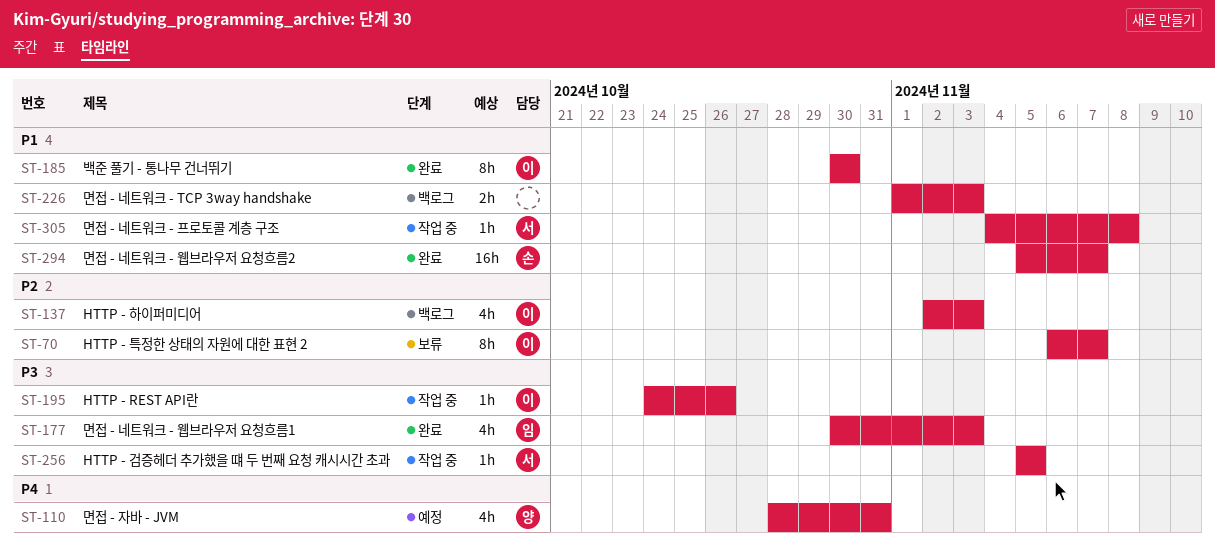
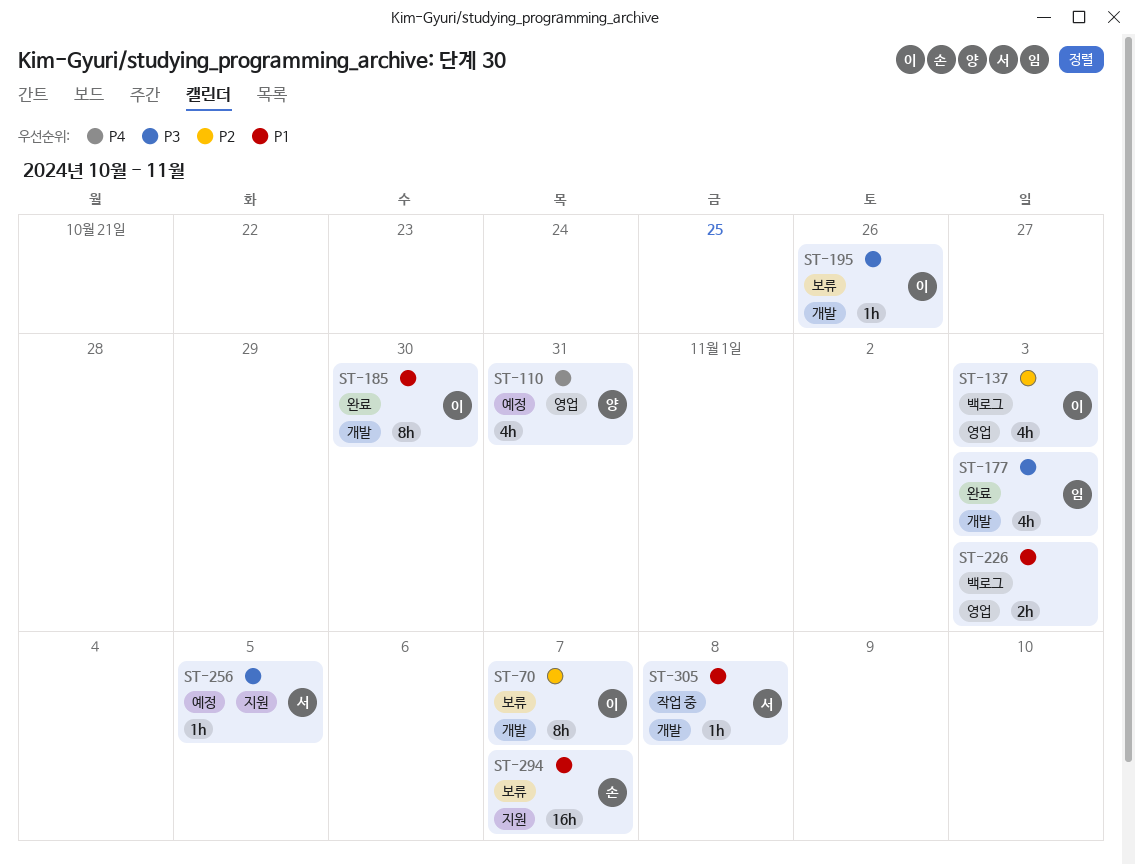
ST-195, status: 작업 중 -> 보류
ST-256, status: 작업 중 -> 예정
ST-294, status: 완료 -> 보류

